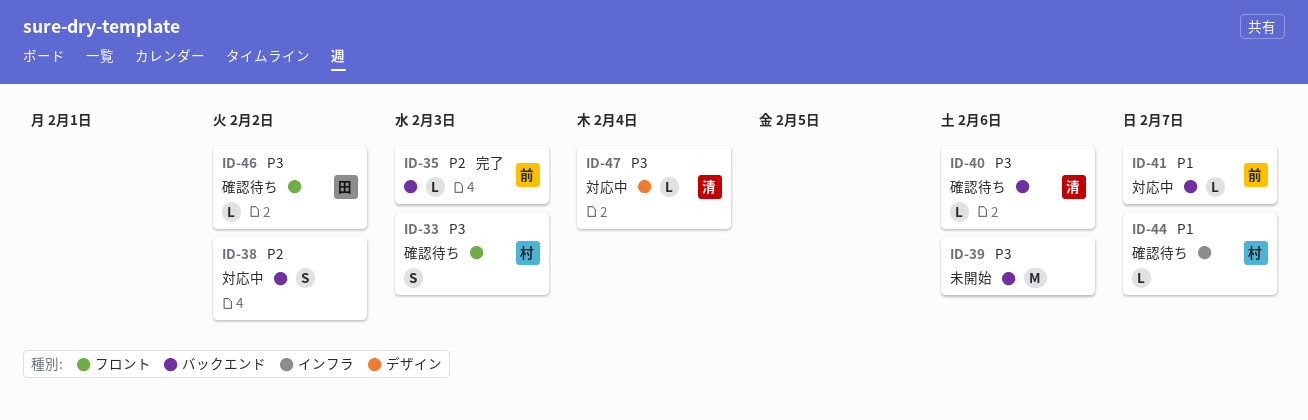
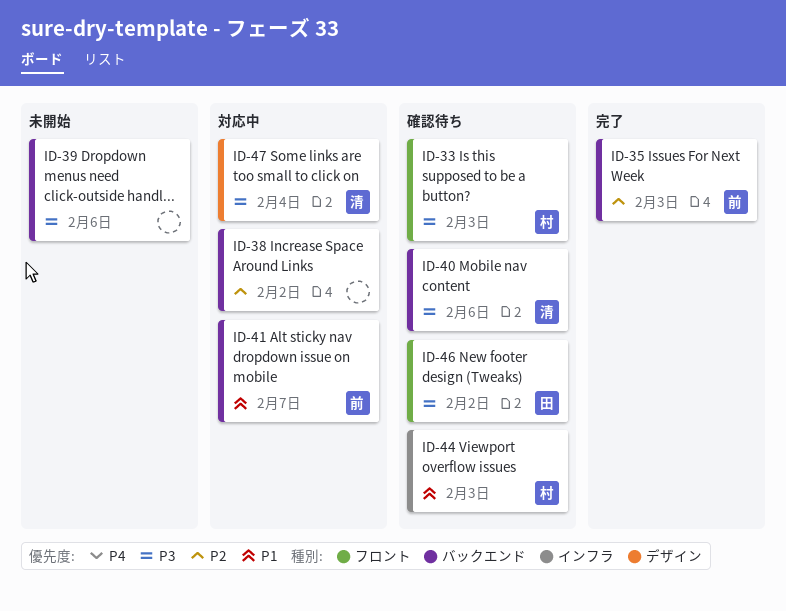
ID-44, due: Feb 7 -> Feb 3

